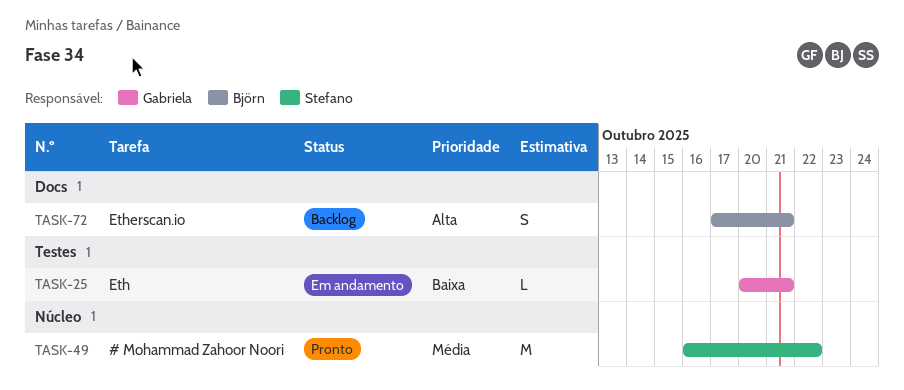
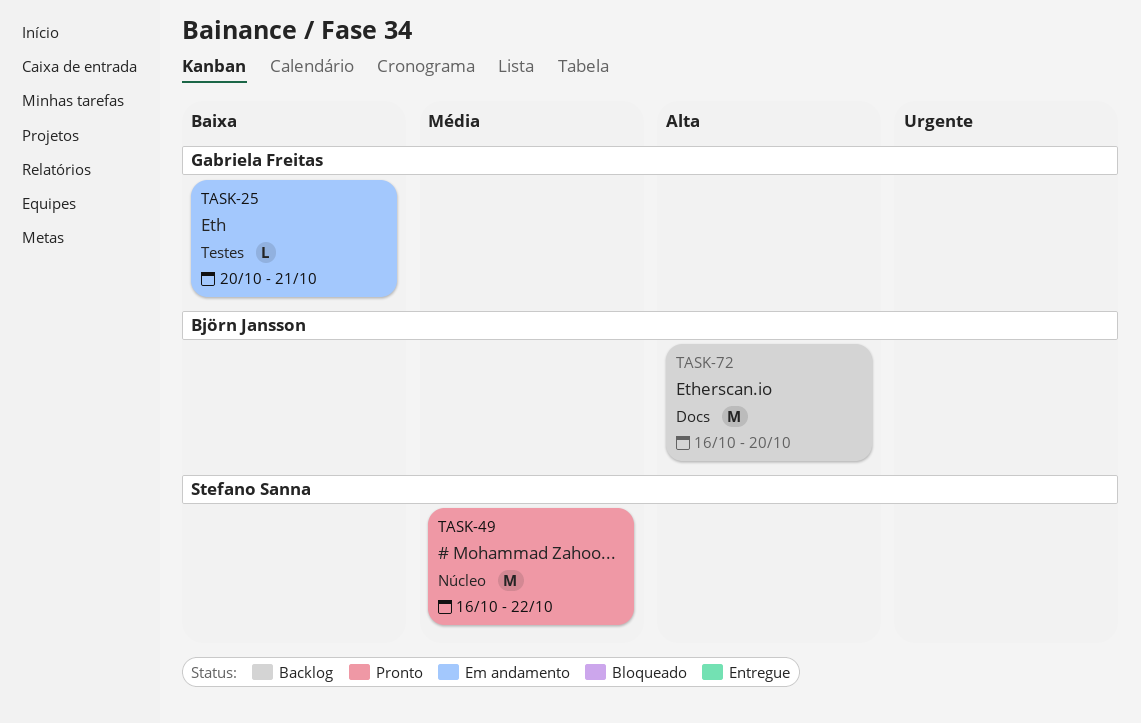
TASK-72, estimate: S -> M
TASK-72, start: Oct 17 -> Oct 16
TASK-72, due: Oct 21 -> Oct 20

